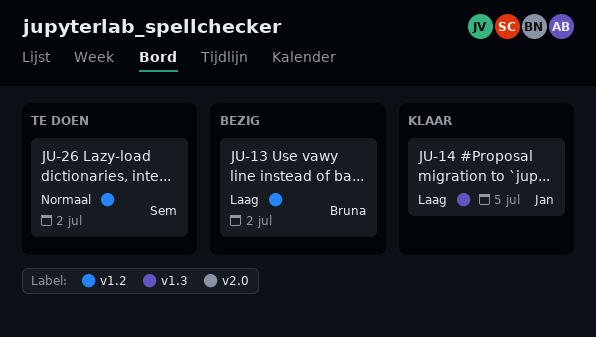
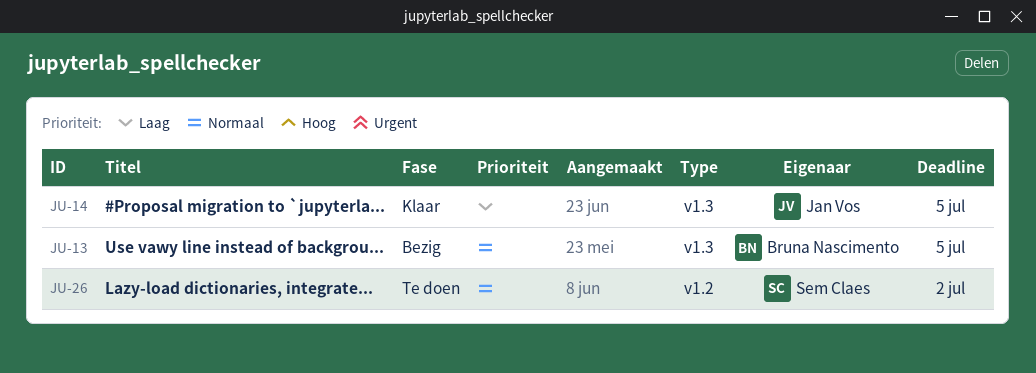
JU-13, priority: Laag -> Normaal
JU-13, label: v1.2 -> v1.3
JU-13, due: Jul 2 -> Jul 5

